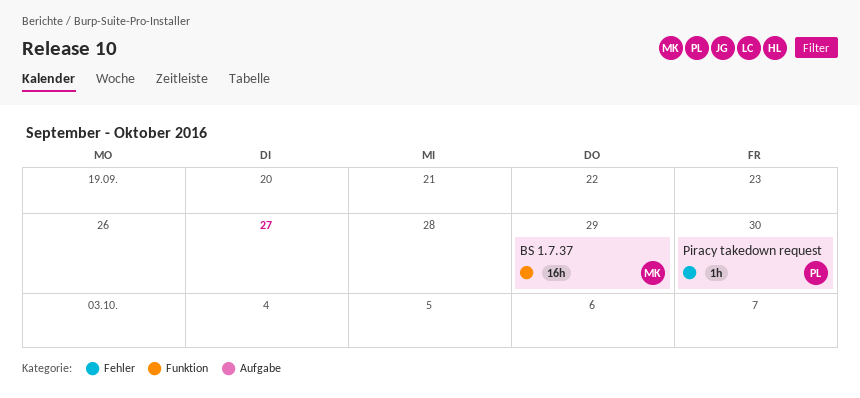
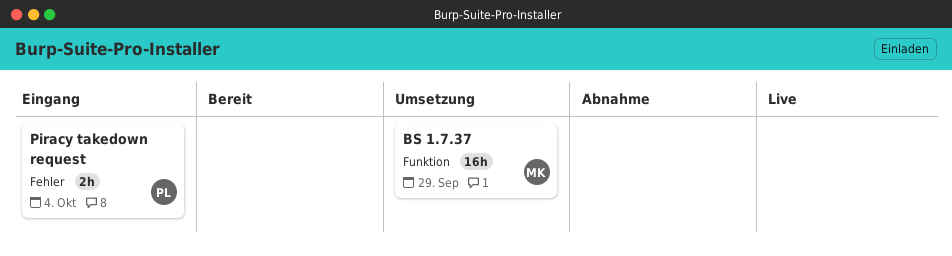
Piracy takedown request, estimate: 1h -> 2h
Piracy takedown request, due: Sep 30 -> Oct 4

